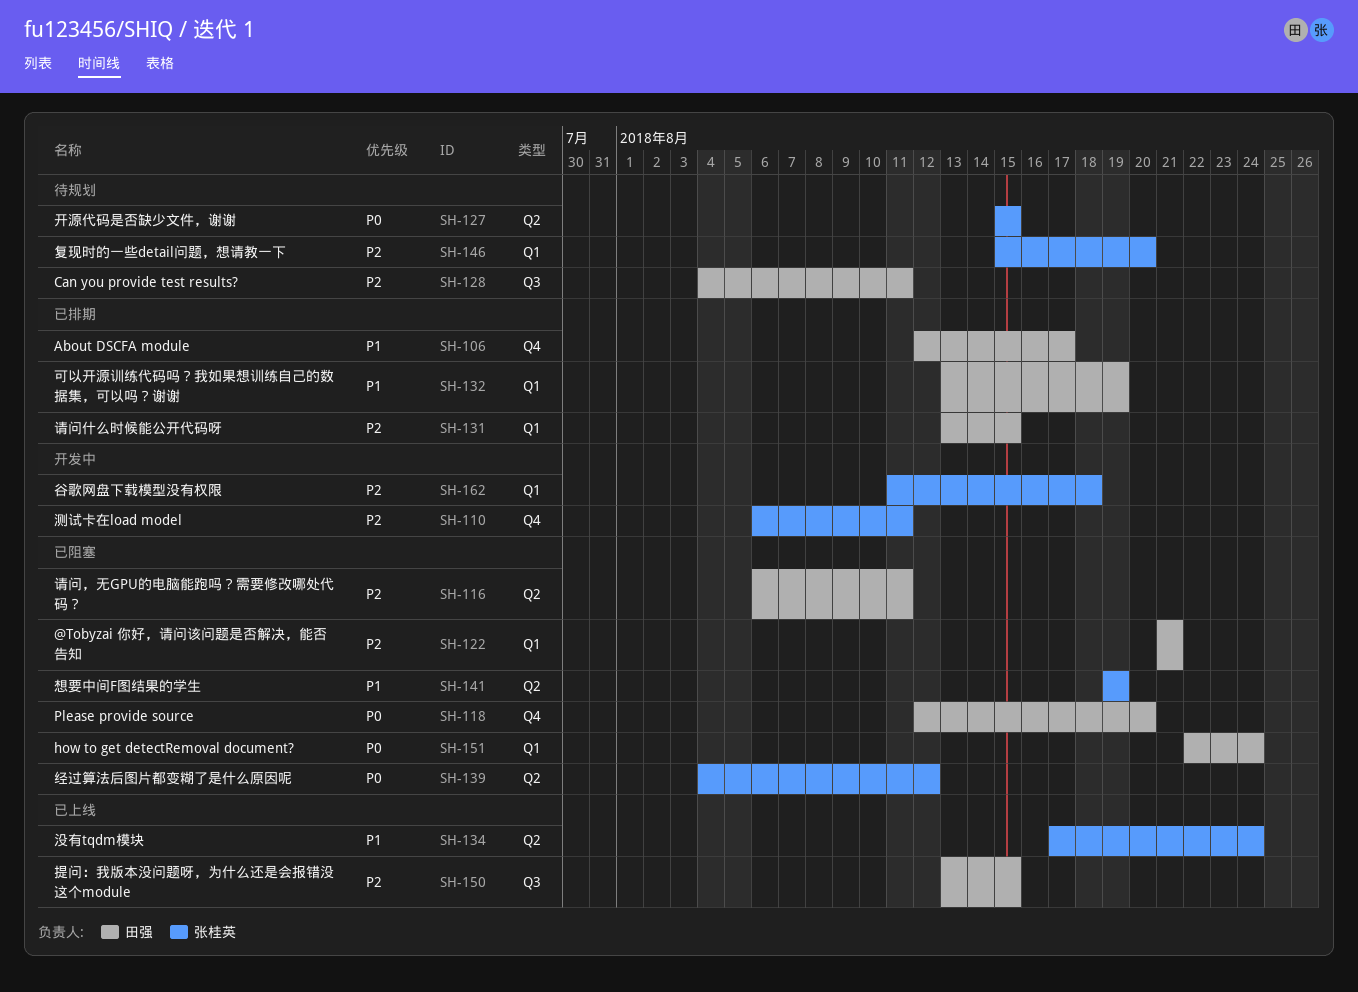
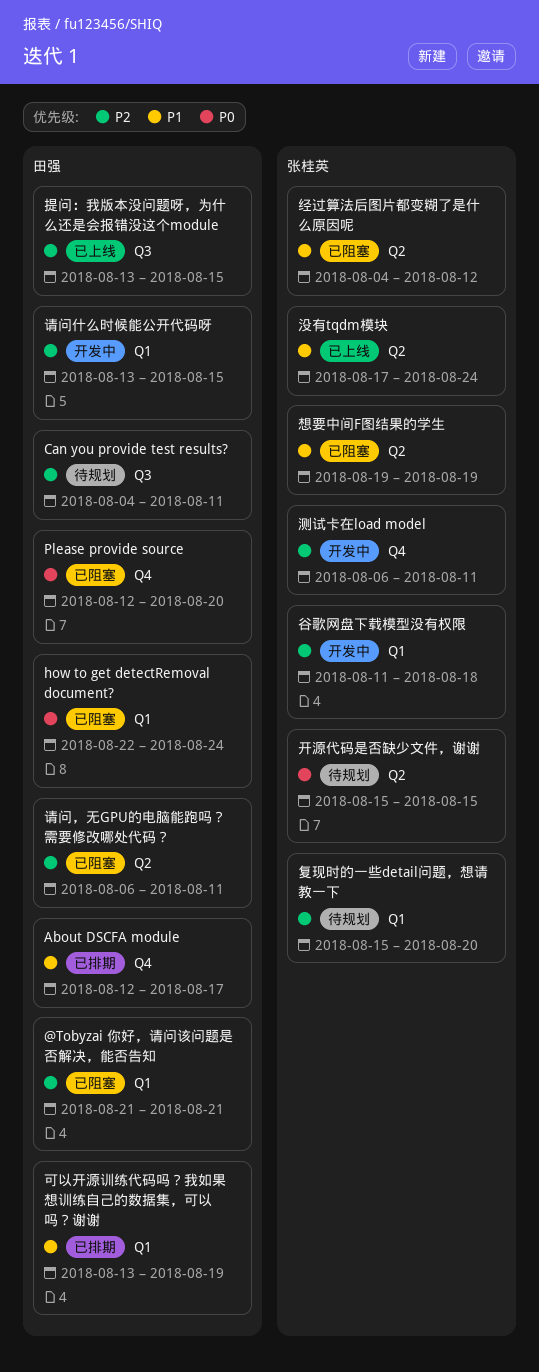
经过算法后图片都变糊了是什么原因呢, priority: P0 -> P1
请问什么时候能公开代码呀, status: 已排期 -> 开发中

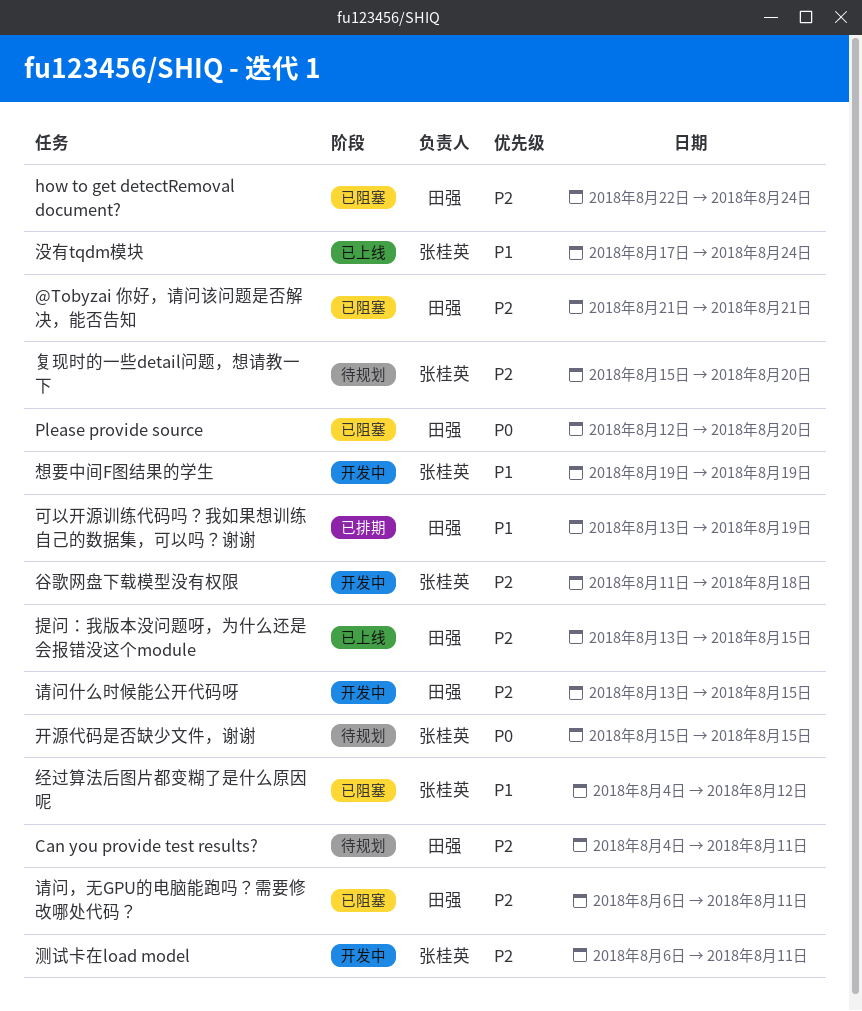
About DSCFA module: present -> none
how to get detectRemoval document?, priority: P0 -> P2
想要中间F图结果的学生, status: 已阻塞 -> 开发中

